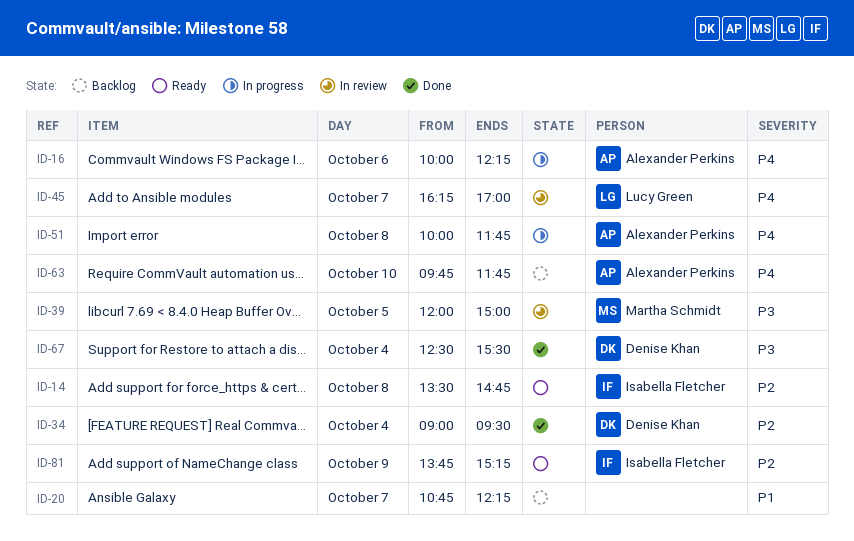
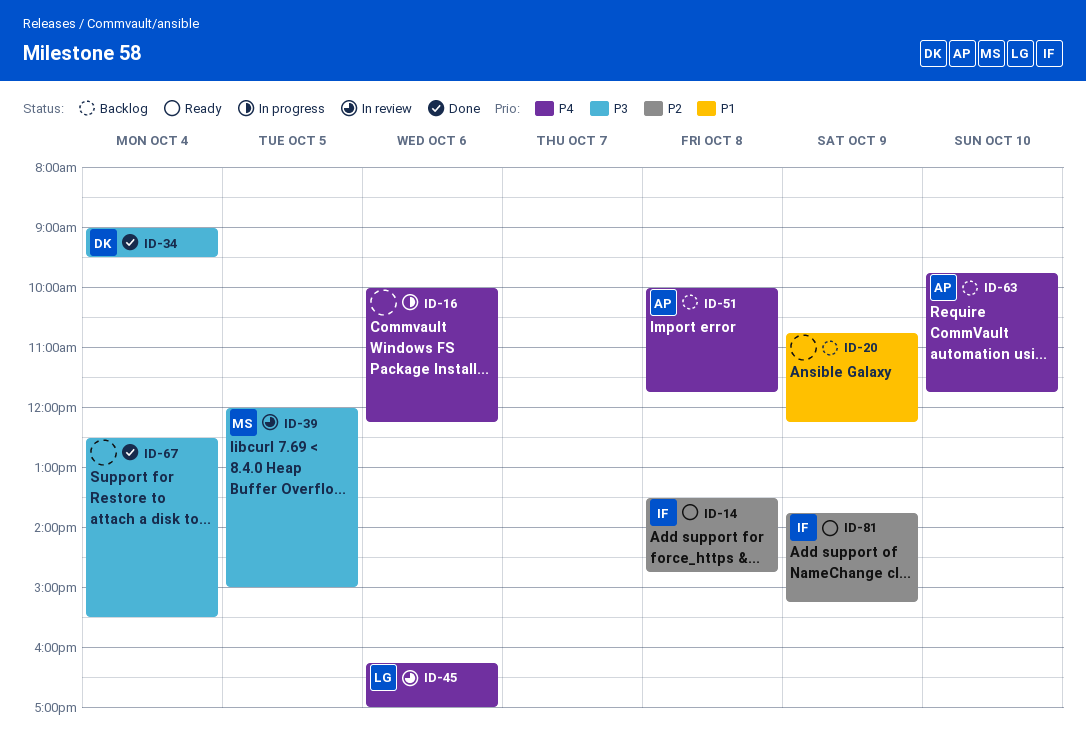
ID-16, owner: Alexander Perkins -> none
ID-20, day: Oct 7 -> Oct 9
ID-34, priority: P2 -> P3
ID-45, day: Oct 7 -> Oct 6
ID-51, status: In progress -> Backlog
ID-67, owner: Denise Khan -> none

